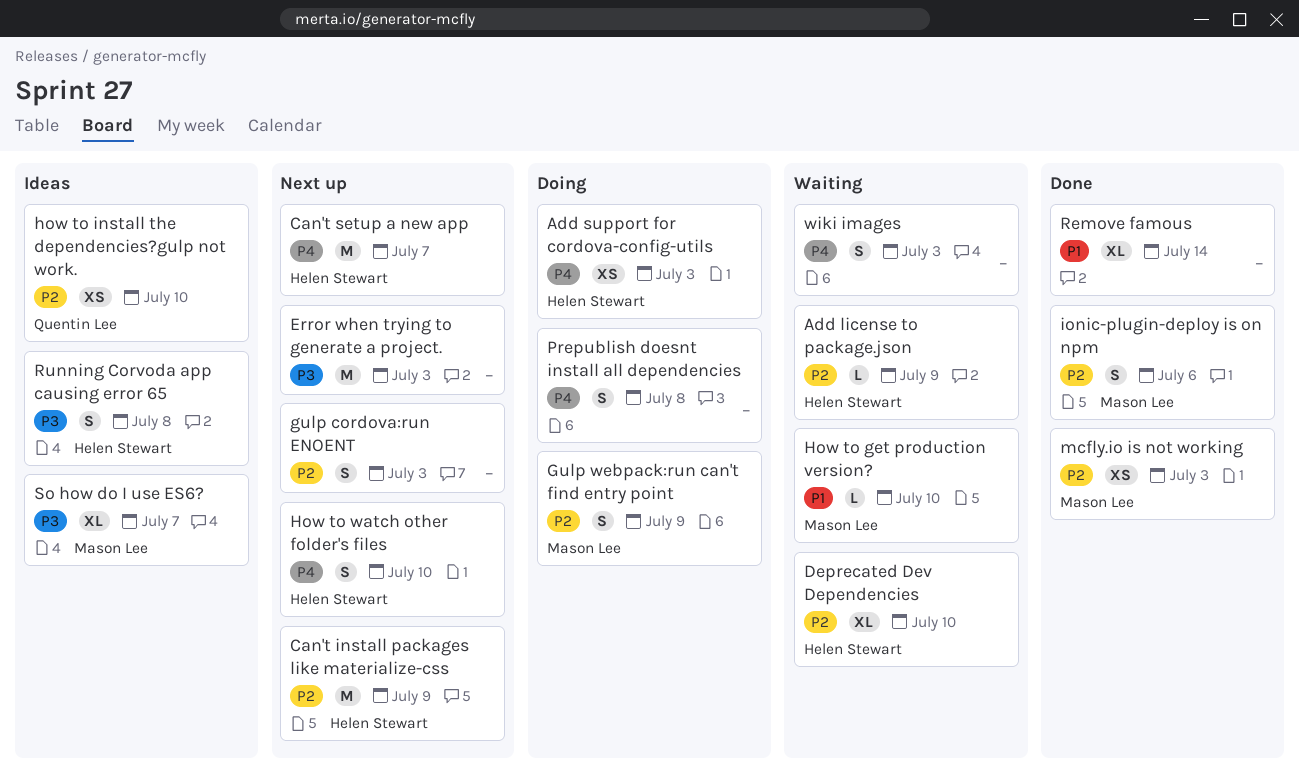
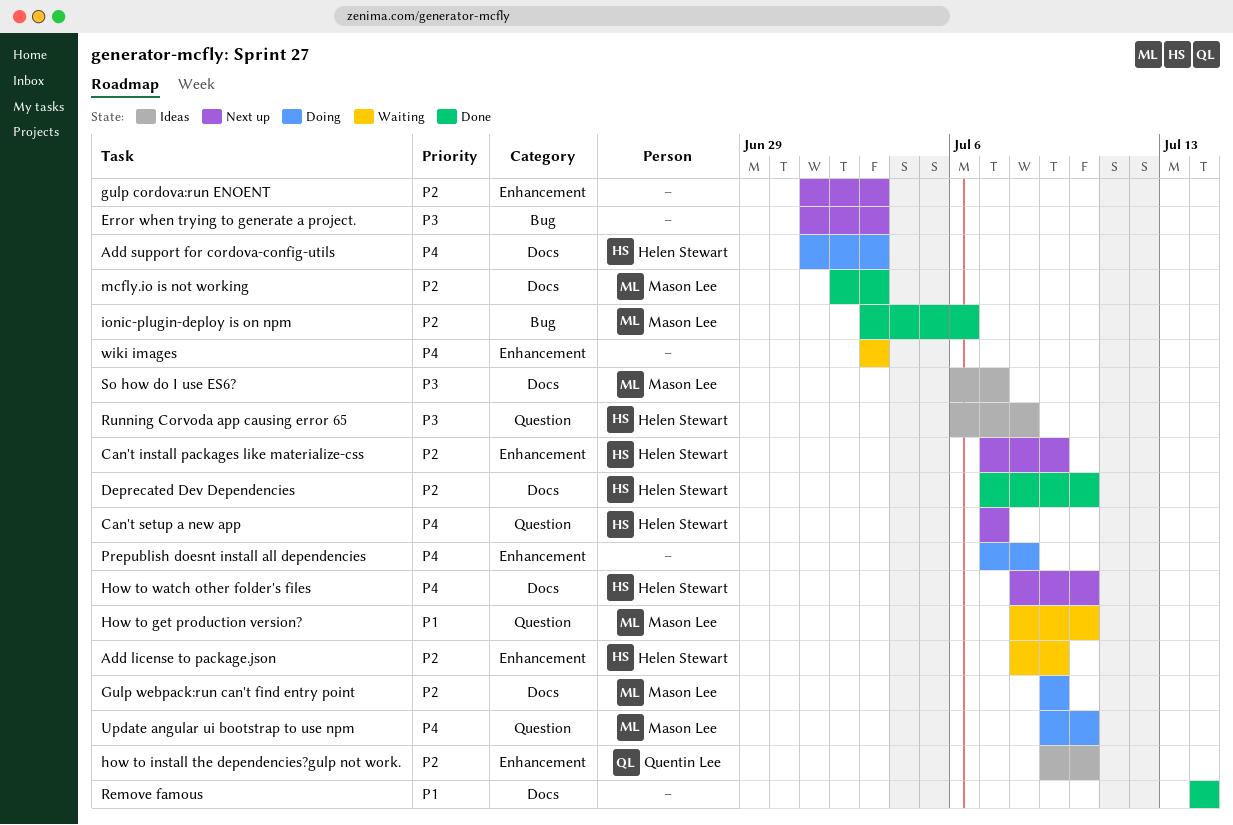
Deprecated Dev Dependencies, status: Waiting -> Done
Update angular ui bootstrap to use npm: none -> present

